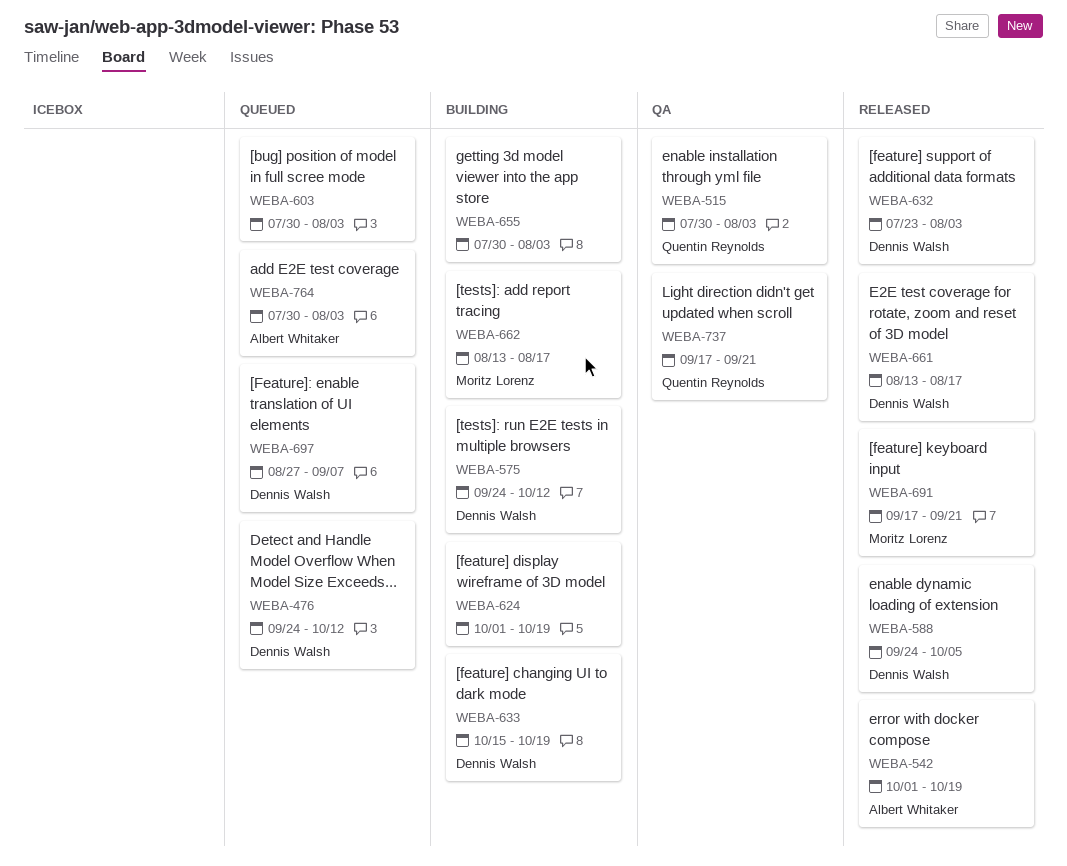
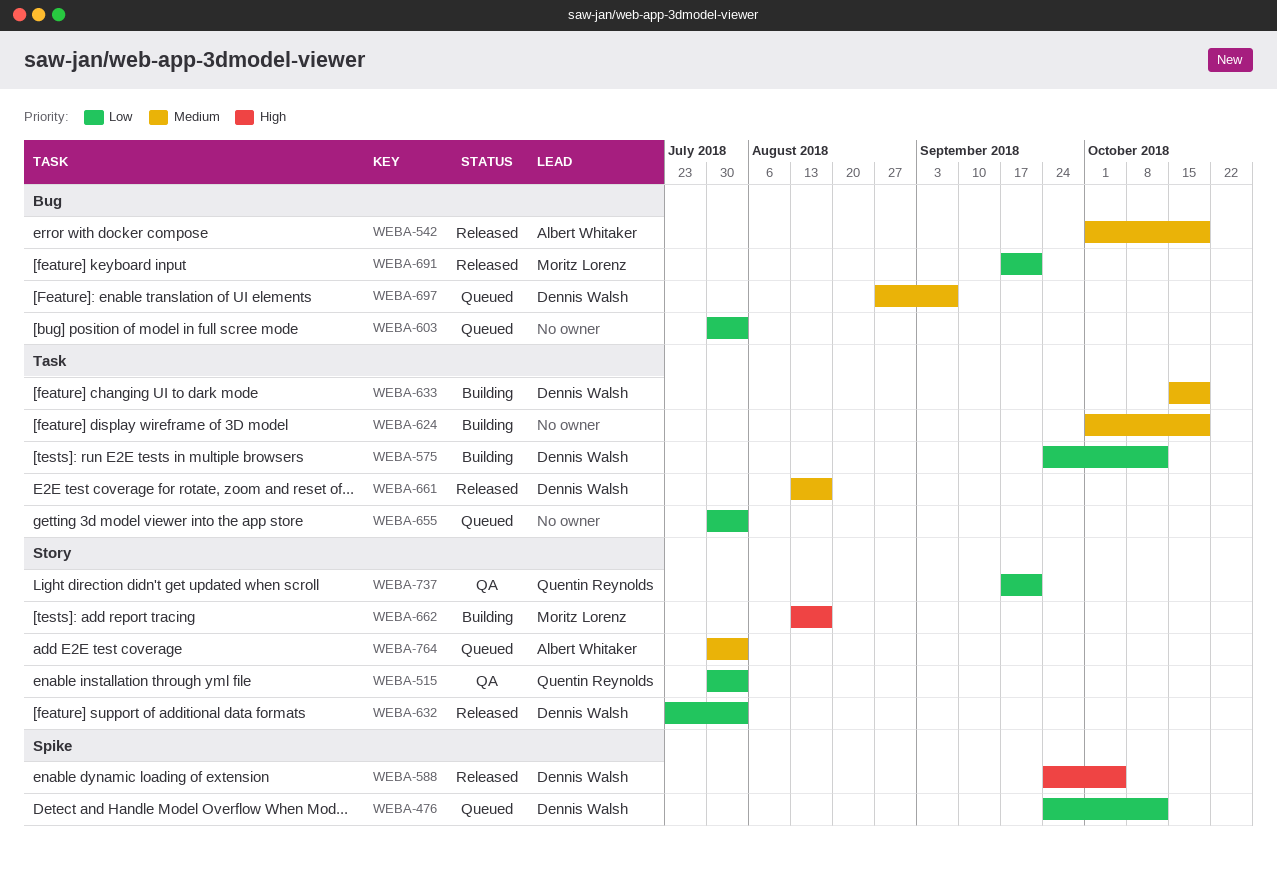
WEBA-655, status: Building -> Queued

